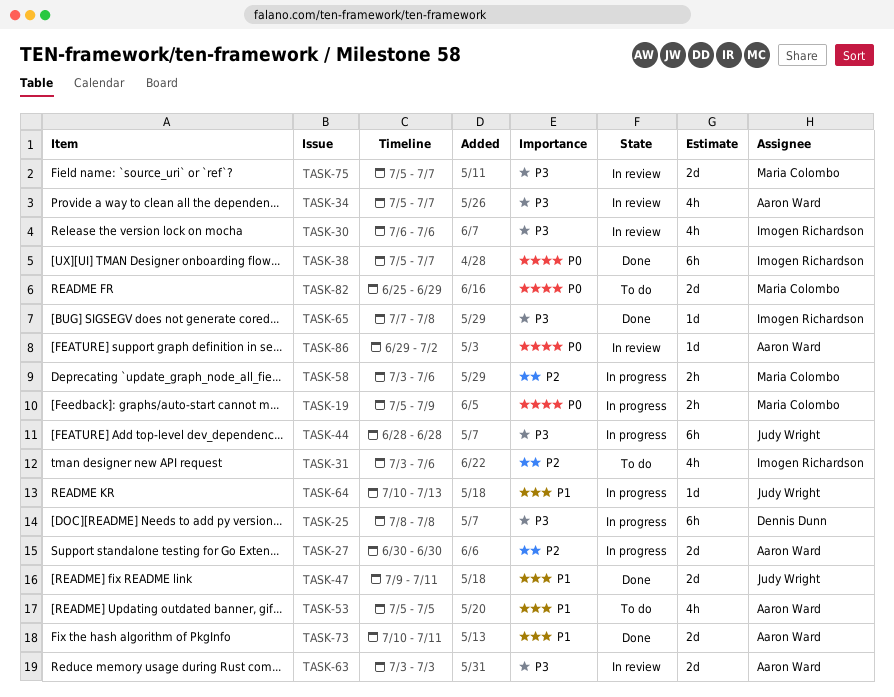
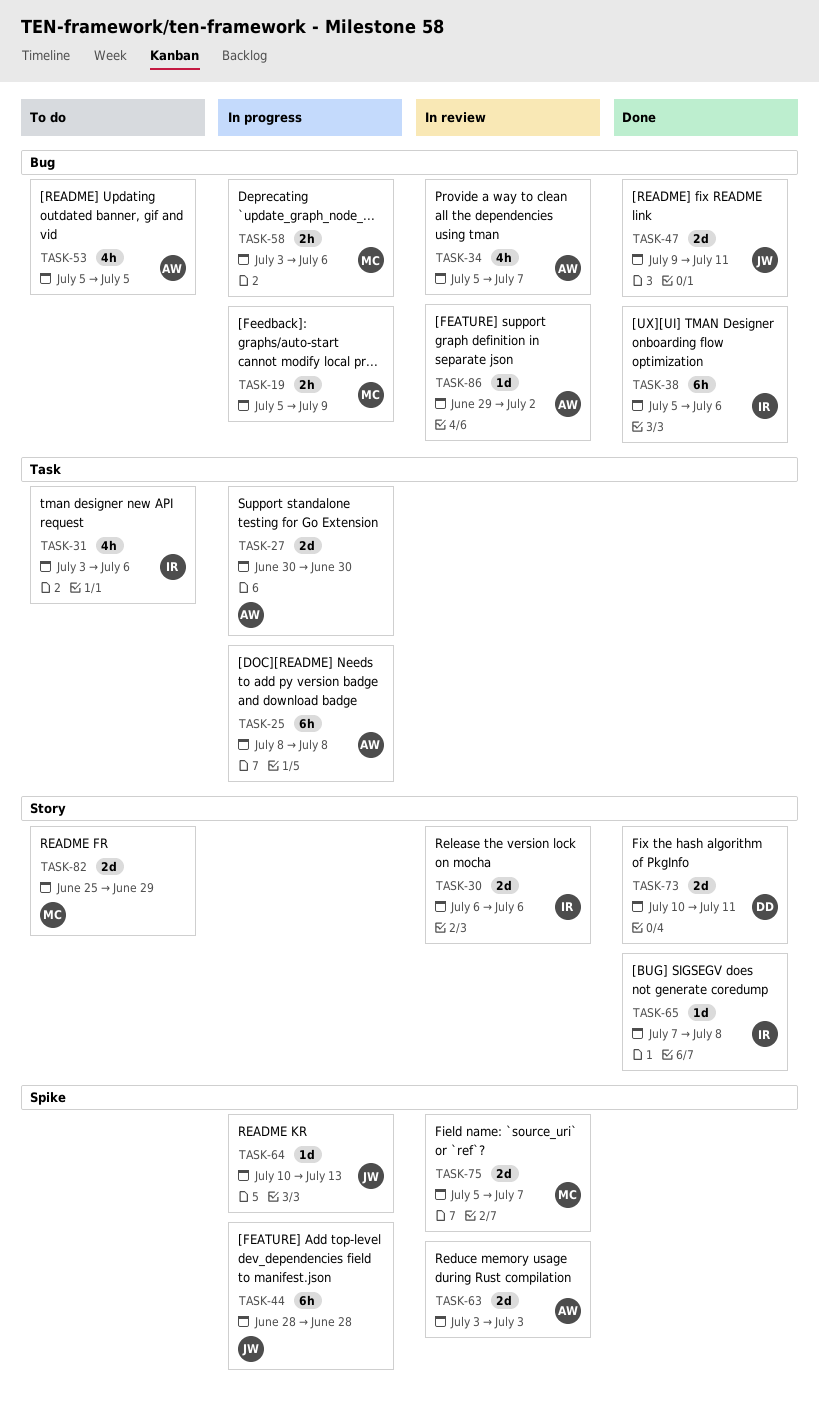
TASK-25, owner: Dennis Dunn -> Aaron Ward
TASK-30, estimate: 4h -> 2d
TASK-38, due: Jul 7 -> Jul 6
TASK-73, owner: Aaron Ward -> Dennis Dunn

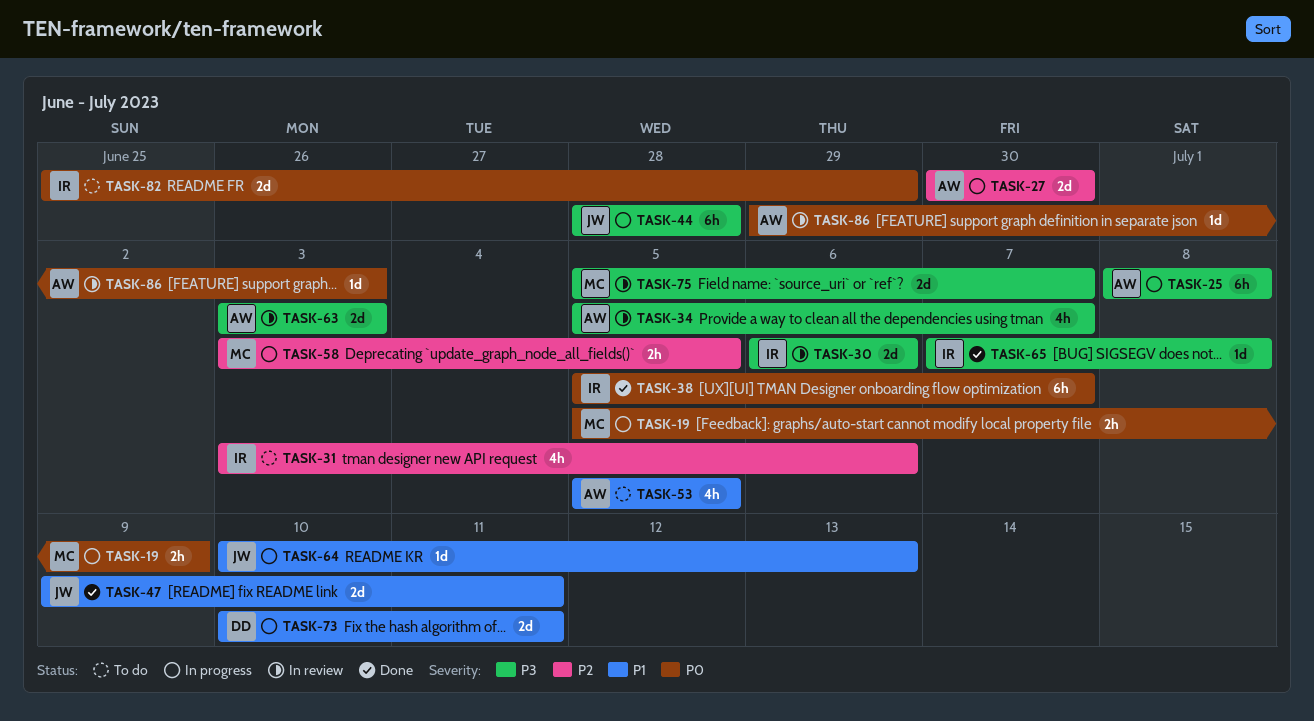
TASK-38, due: Jul 6 -> Jul 7
TASK-58, due: Jul 6 -> Jul 5
TASK-73, status: Done -> In progress
TASK-82, owner: MC -> IR
TASK-86, due: Jul 2 -> Jul 3

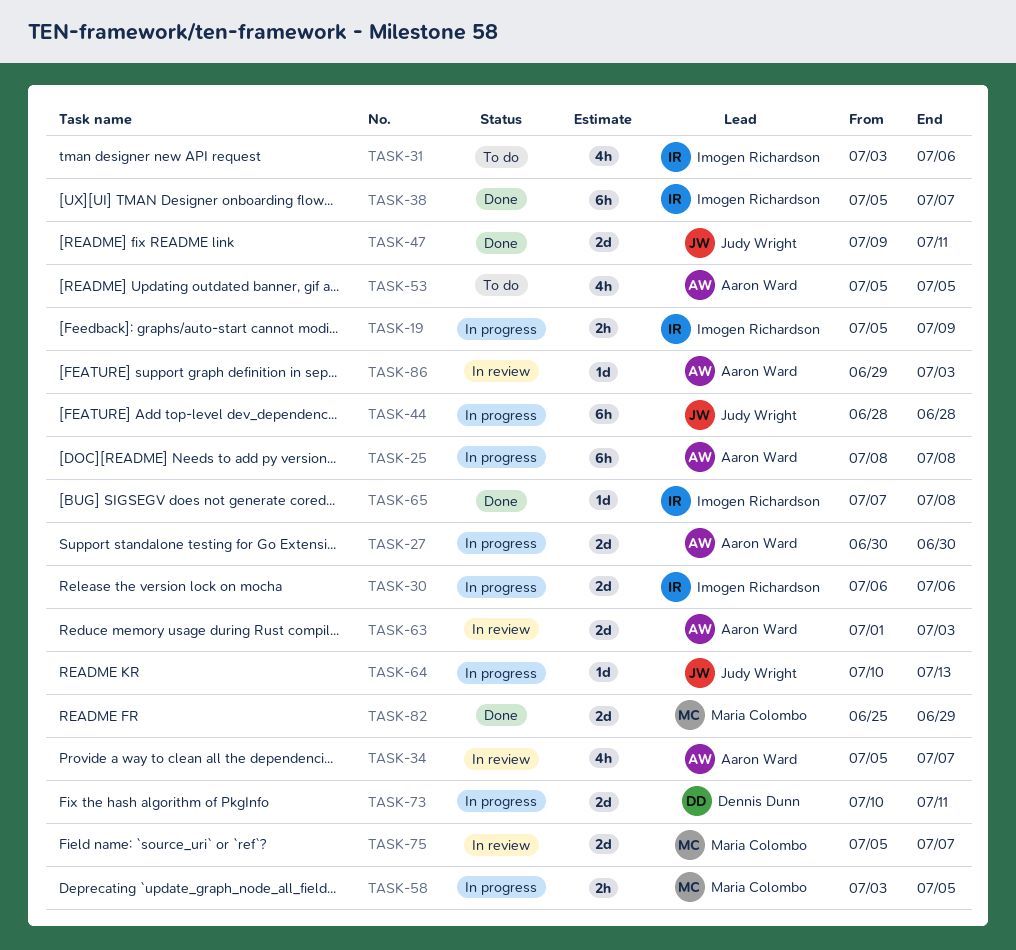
TASK-19, owner: Maria Colombo -> Imogen Richardson
TASK-30, status: In review -> In progress
TASK-63, start: Jul 3 -> Jul 1
TASK-82, status: To do -> Done
TASK-82, owner: Imogen Richardson -> Maria Colombo

